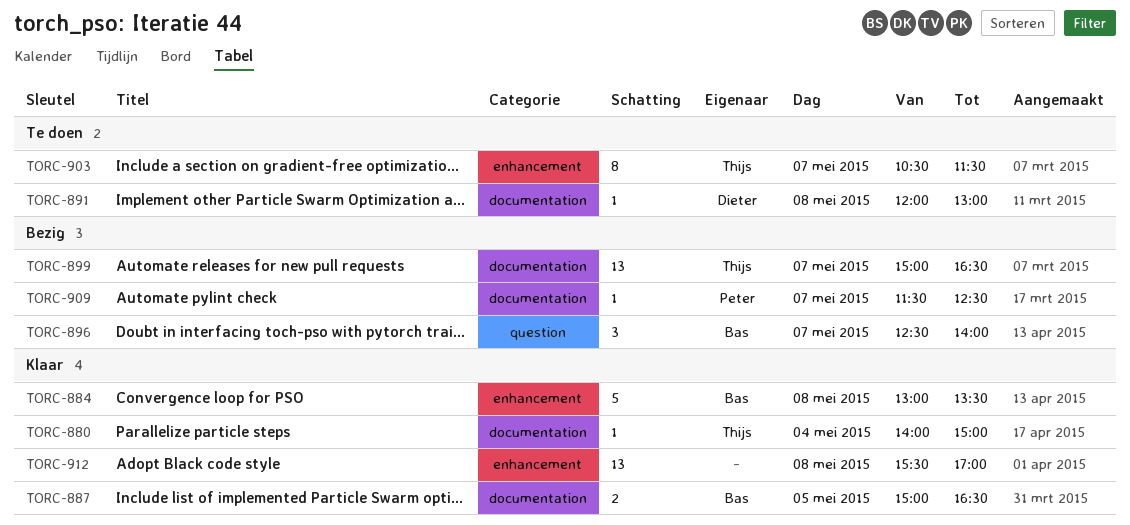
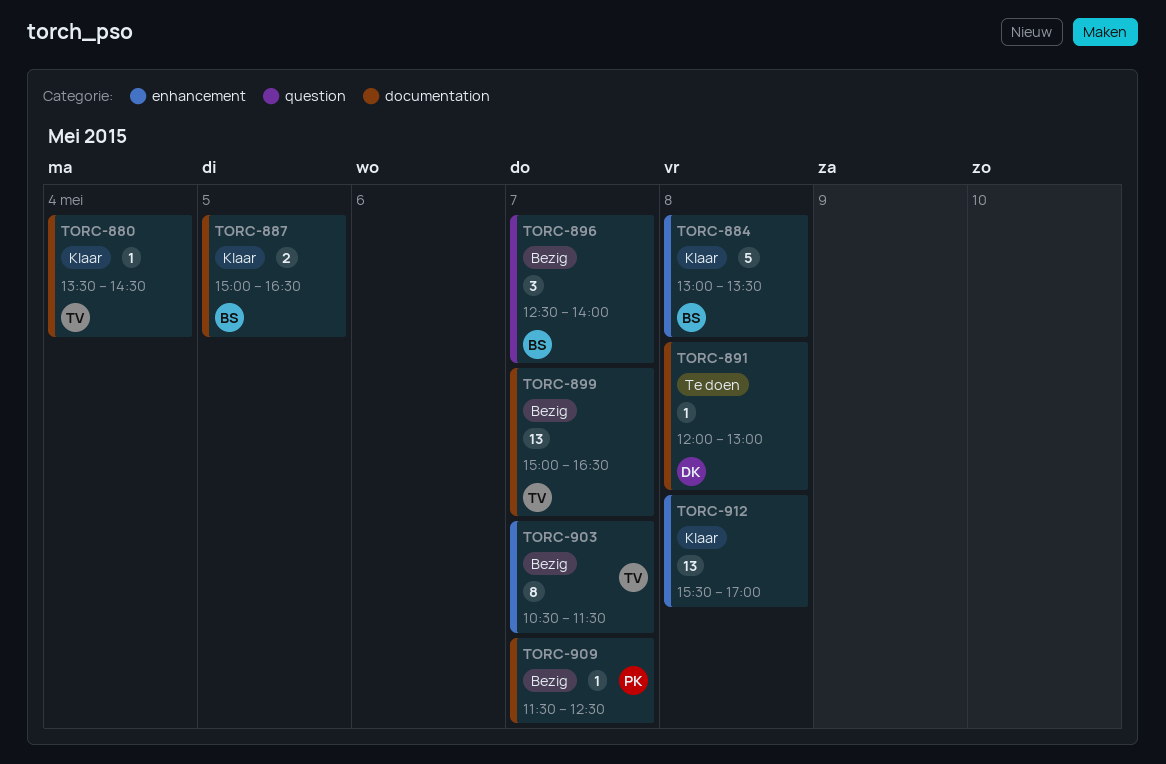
TORC-880, begins: 14:00 -> 13:30
TORC-880, ends: 15:00 -> 14:30
TORC-903, status: Te doen -> Bezig

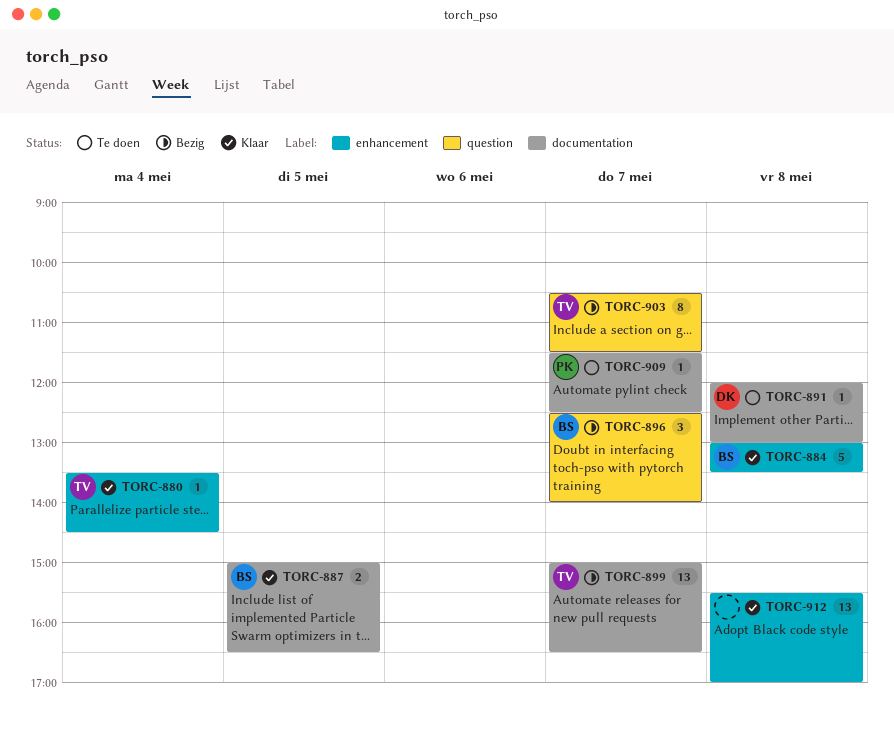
TORC-880, label: documentation -> enhancement
TORC-903, label: enhancement -> question
TORC-909, status: Bezig -> Te doen

